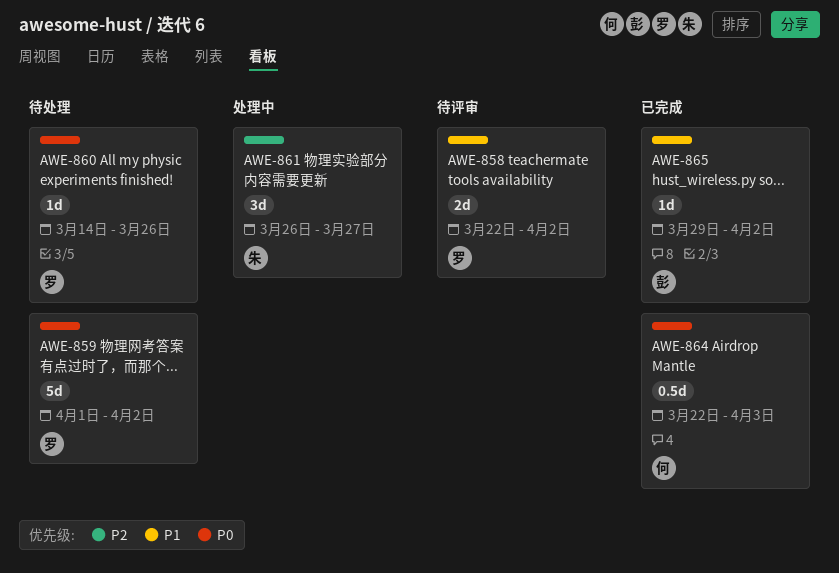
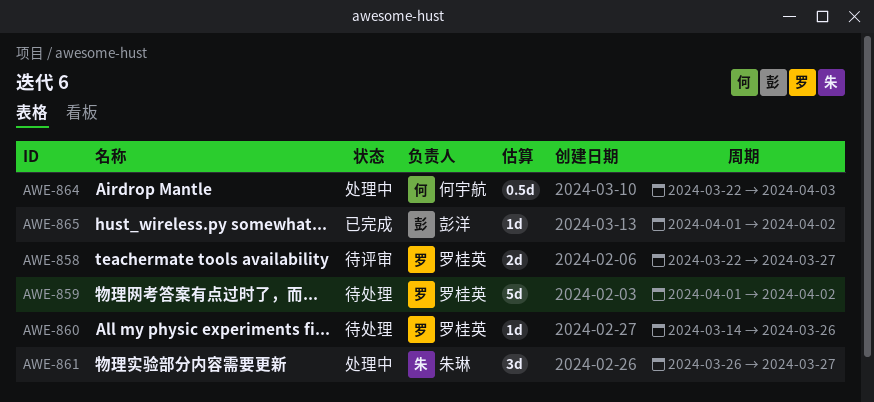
AWE-858, due: Apr 2 -> Mar 27
AWE-864, status: 已完成 -> 处理中
AWE-865, start: Mar 29 -> Apr 1

